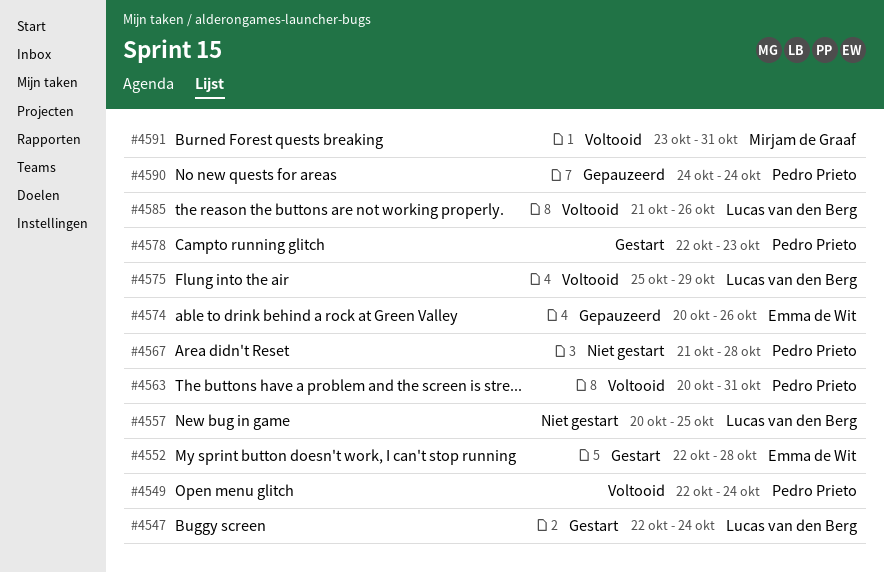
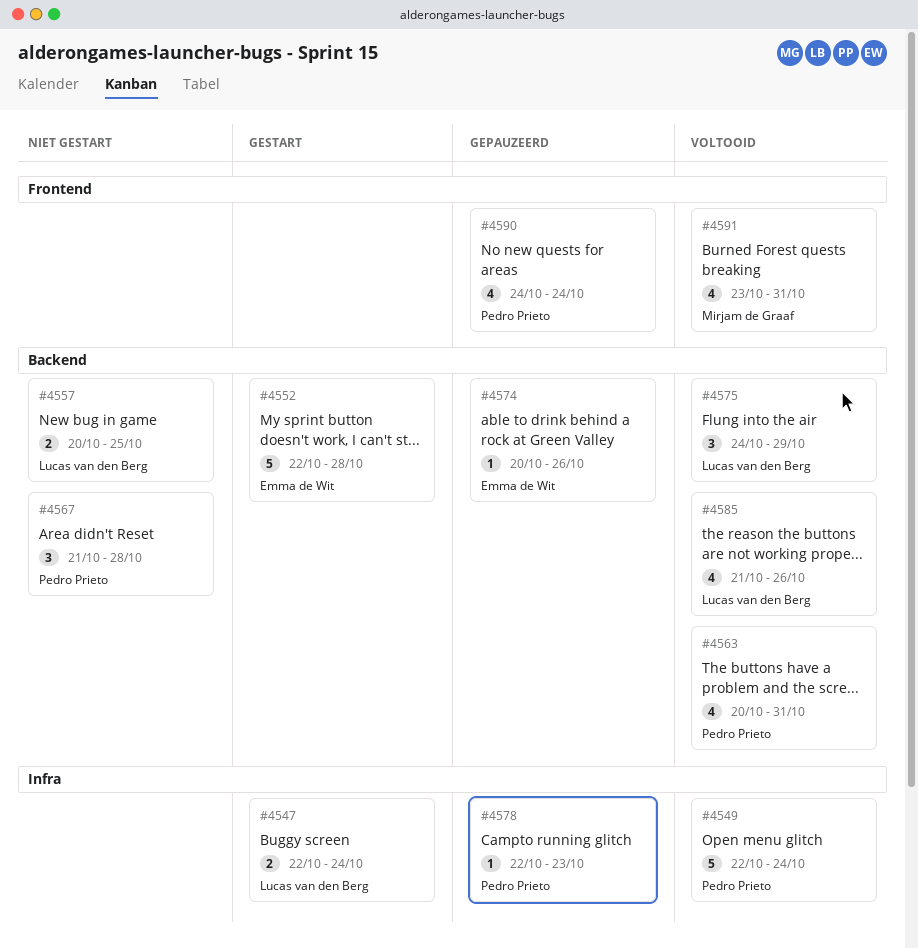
#4575, start: Oct 25 -> Oct 24
#4578, status: Gestart -> Gepauzeerd

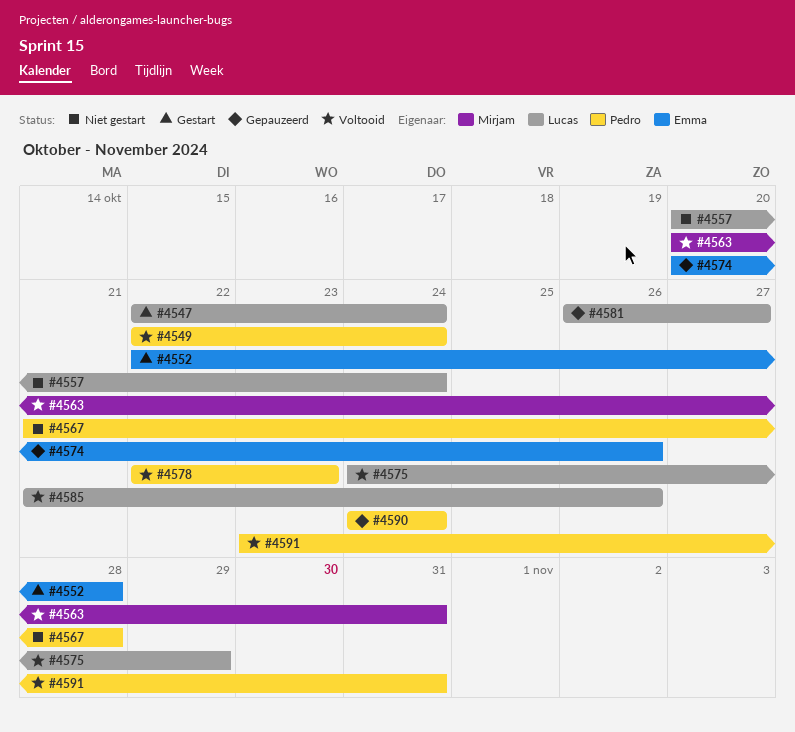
#4557, due: Oct 25 -> Oct 24
#4563, owner: Pedro Prieto -> Mirjam de Graaf
#4578, status: Gepauzeerd -> Voltooid
#4581: none -> present
#4591, owner: Mirjam de Graaf -> Pedro Prieto

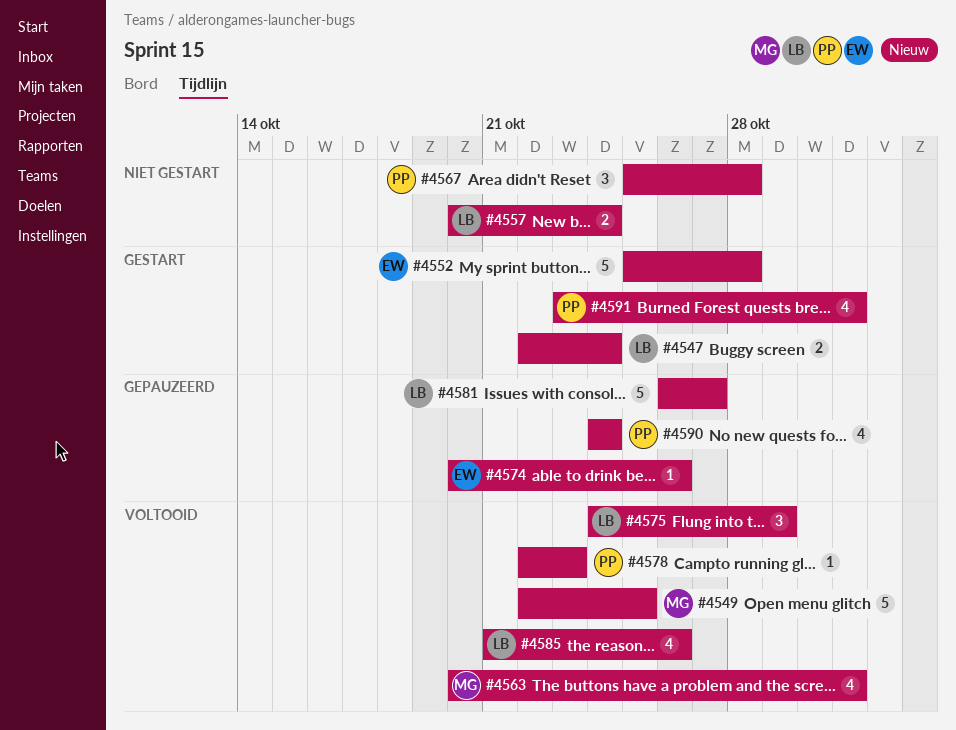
#4549, owner: Pedro -> Mirjam
#4549, due: Oct 24 -> Oct 25
#4552, start: Oct 22 -> Oct 25
#4567, start: Oct 21 -> Oct 25
#4591, status: Voltooid -> Gestart

